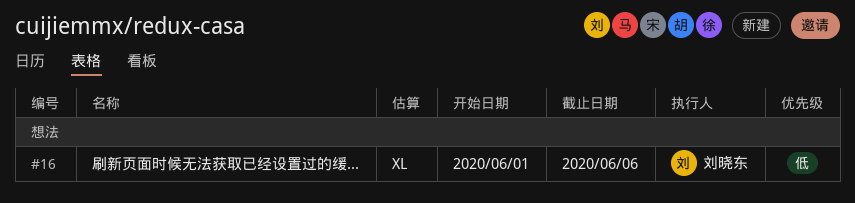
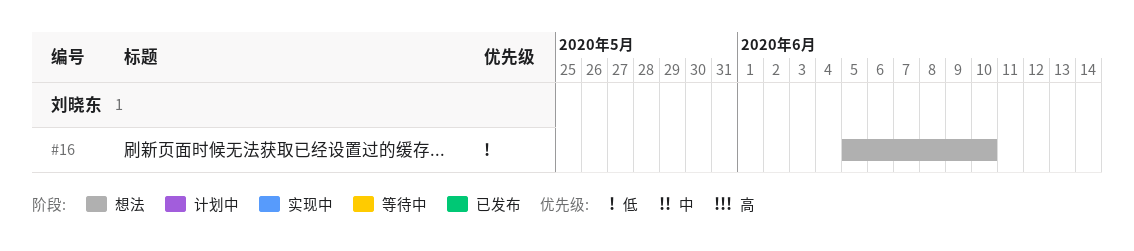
#16, start: Jun 1 -> Jun 5
#16, due: Jun 6 -> Jun 10

